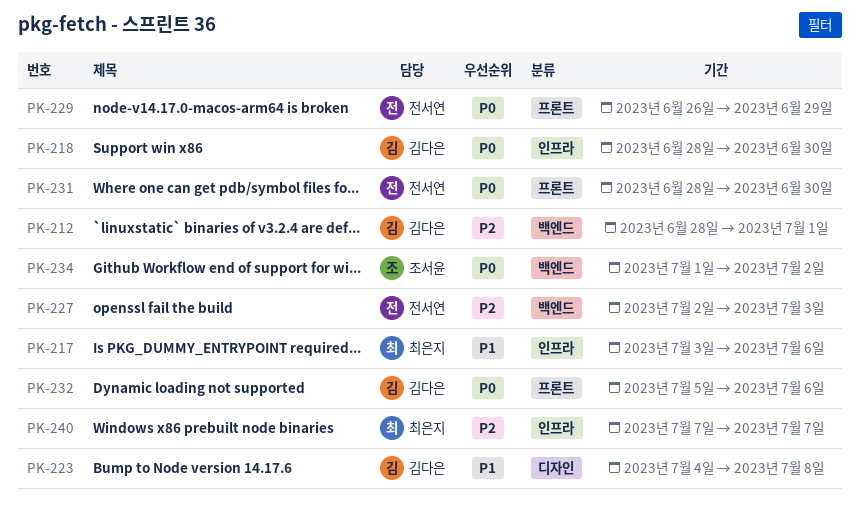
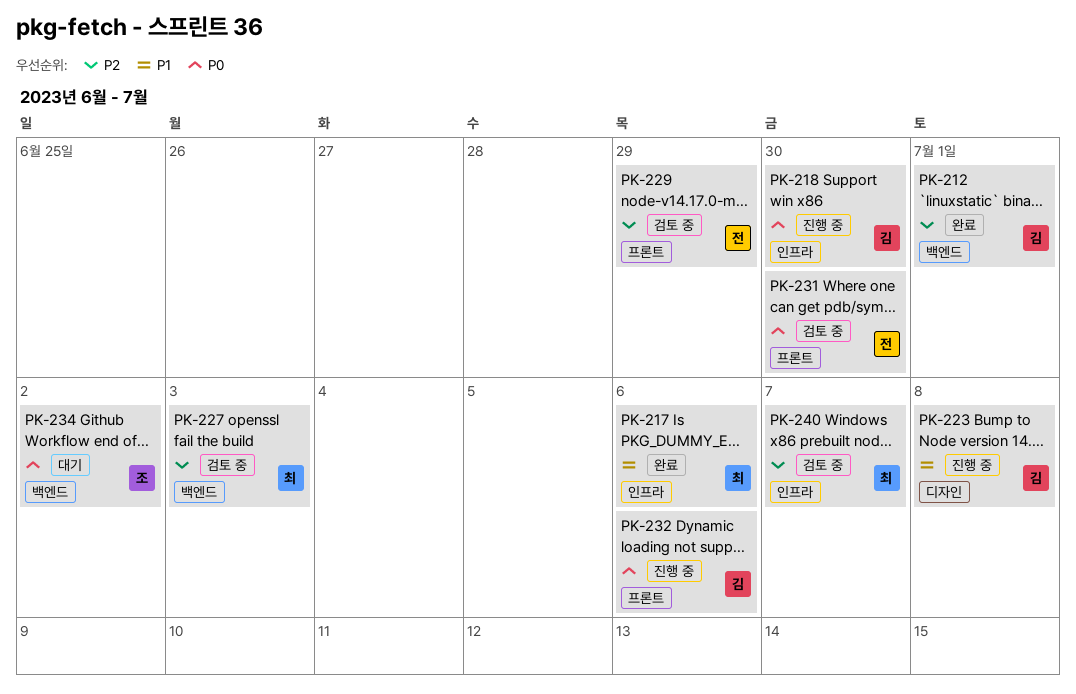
PK-227, owner: 전서연 -> 최은지
PK-229, priority: P0 -> P2

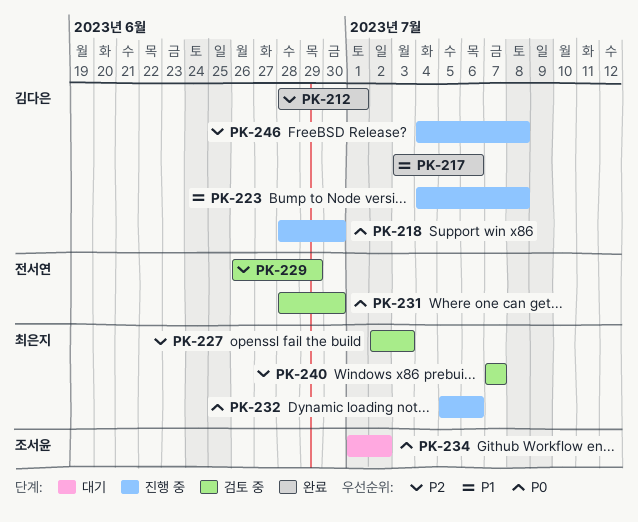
PK-217, owner: 최은지 -> 김다은
PK-232, owner: 김다은 -> 최은지
PK-246: none -> present

